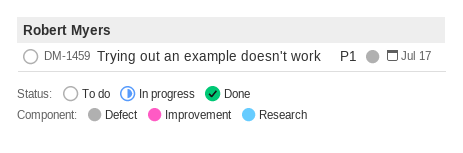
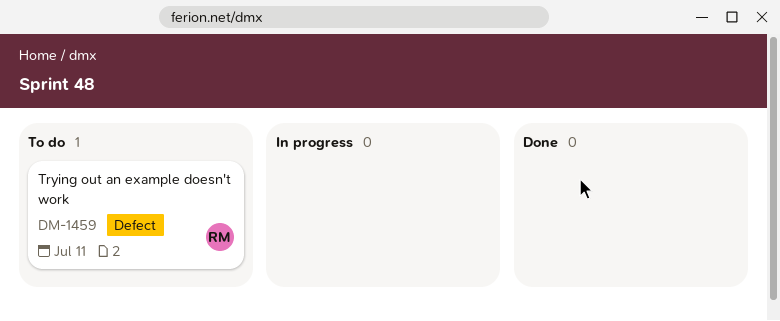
DM-1459, due: Jul 17 -> Jul 11

